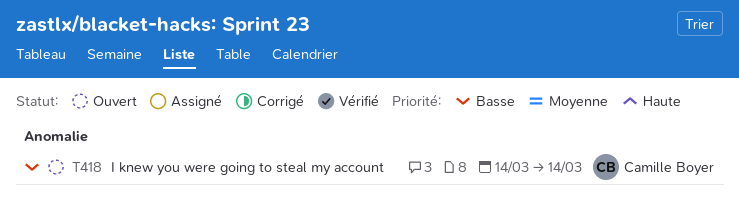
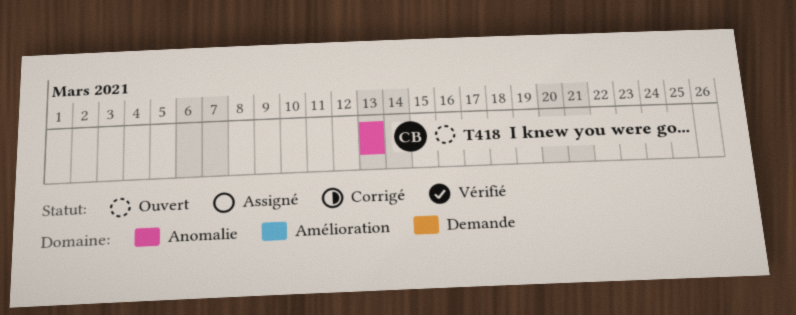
T418, start: Mar 14 -> Mar 13
T418, due: Mar 14 -> Mar 13

